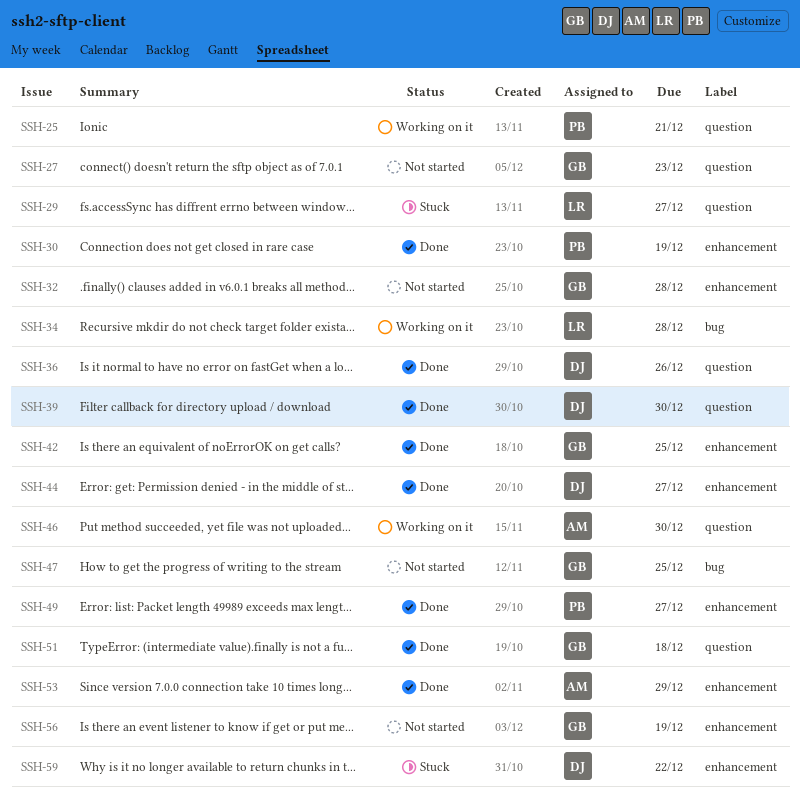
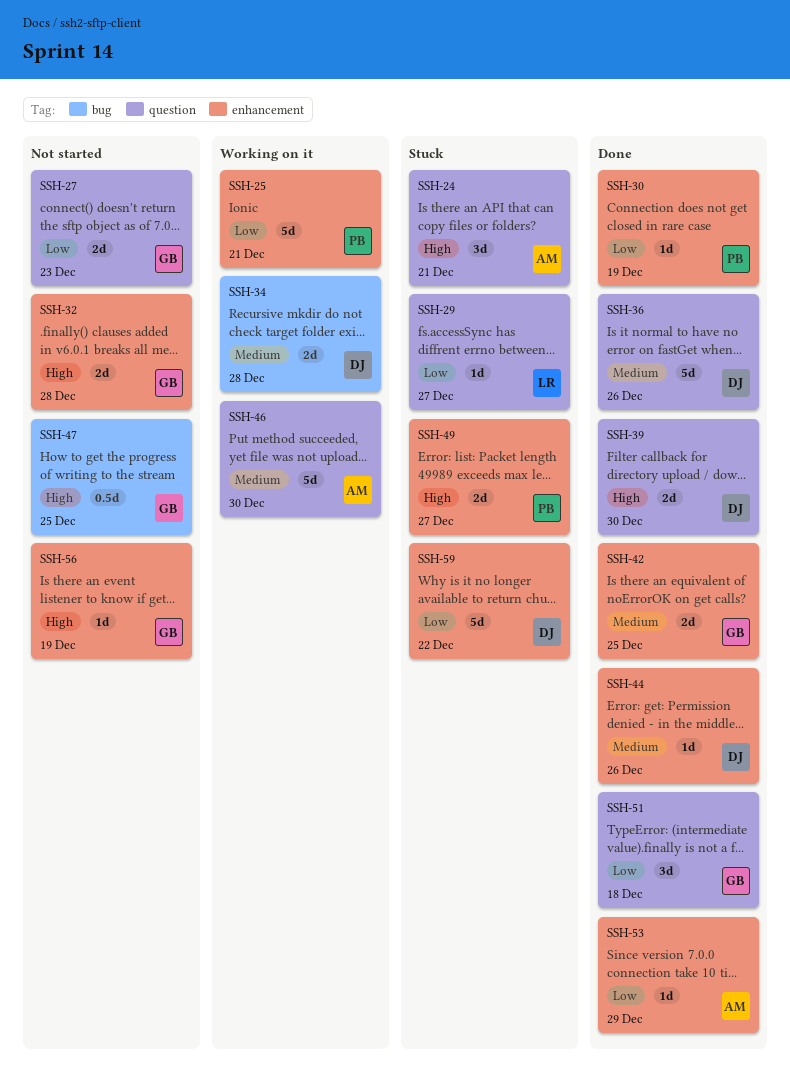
SSH-24: none -> present
SSH-25, label: question -> enhancement
SSH-34, owner: LR -> DJ
SSH-44, due: Dec 27 -> Dec 26
SSH-49, status: Done -> Stuck

